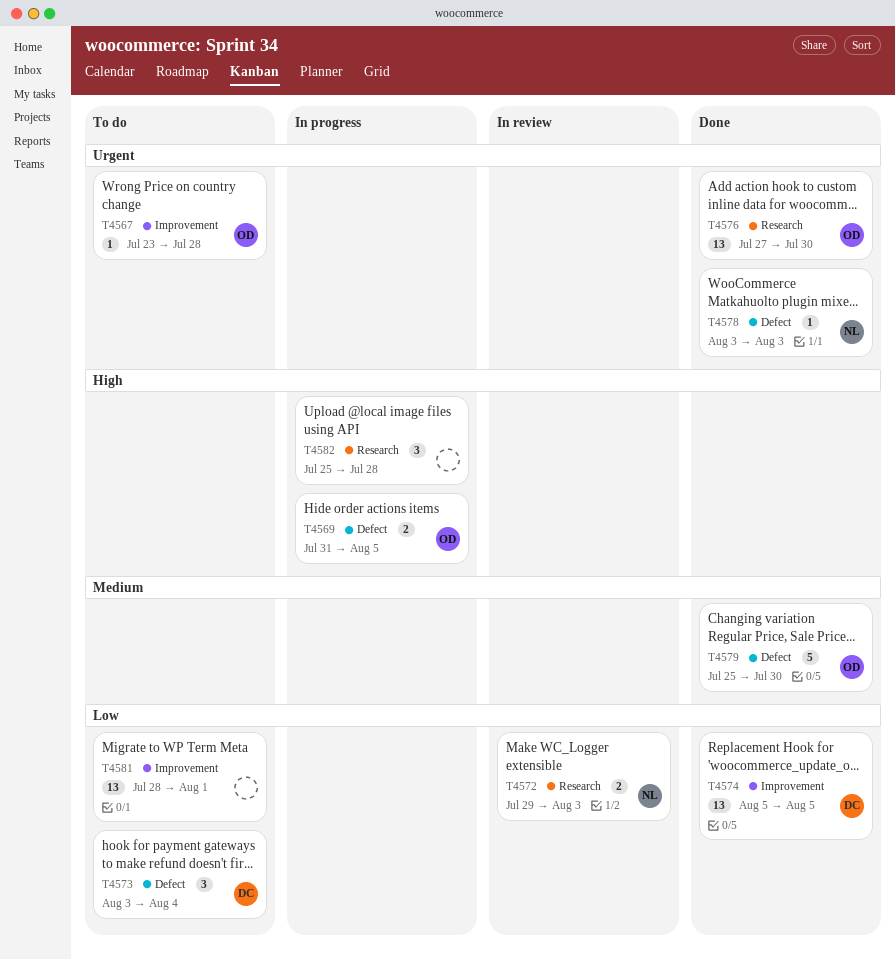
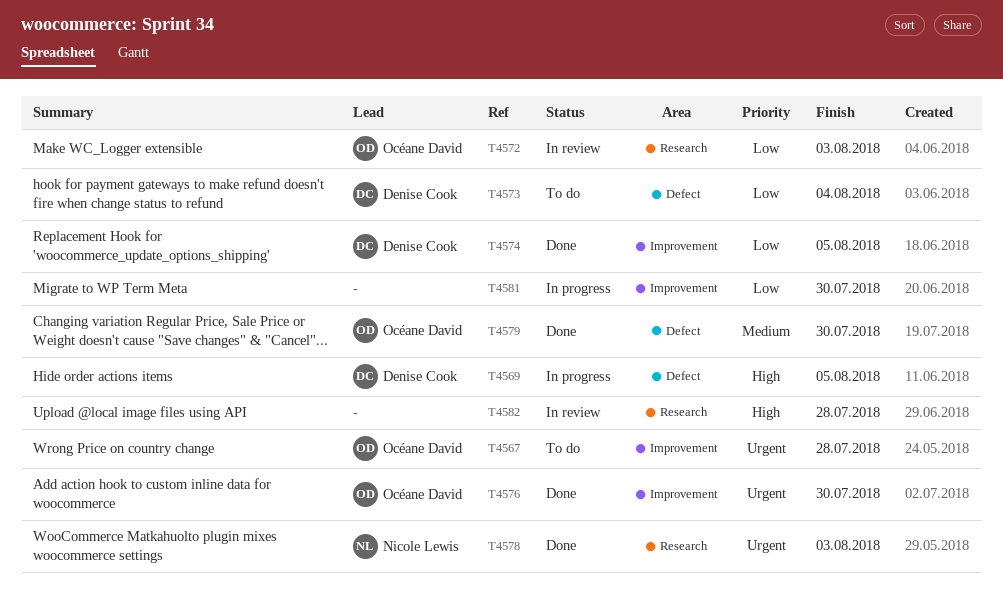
T4569, owner: Océane David -> Denise Cook
T4572, owner: Nicole Lewis -> Océane David
T4576, label: Research -> Improvement
T4578, label: Defect -> Research
T4581, status: To do -> In progress
T4581, due: Aug 1 -> Jul 30
T4582, status: In progress -> In review

